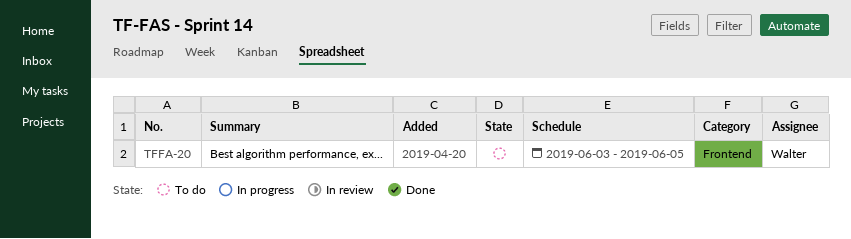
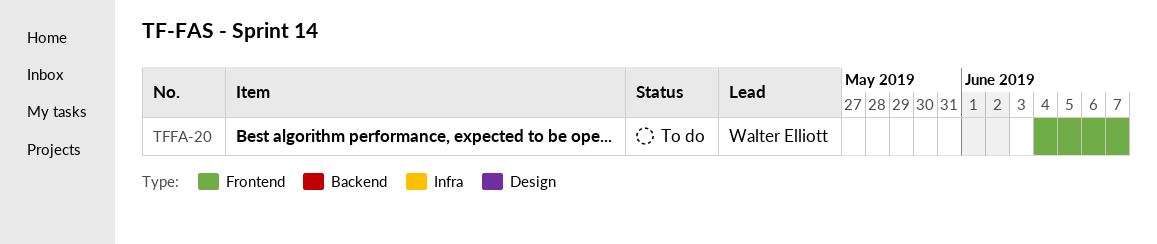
TFFA-20, start: Jun 3 -> Jun 4
TFFA-20, due: Jun 5 -> Jun 7

